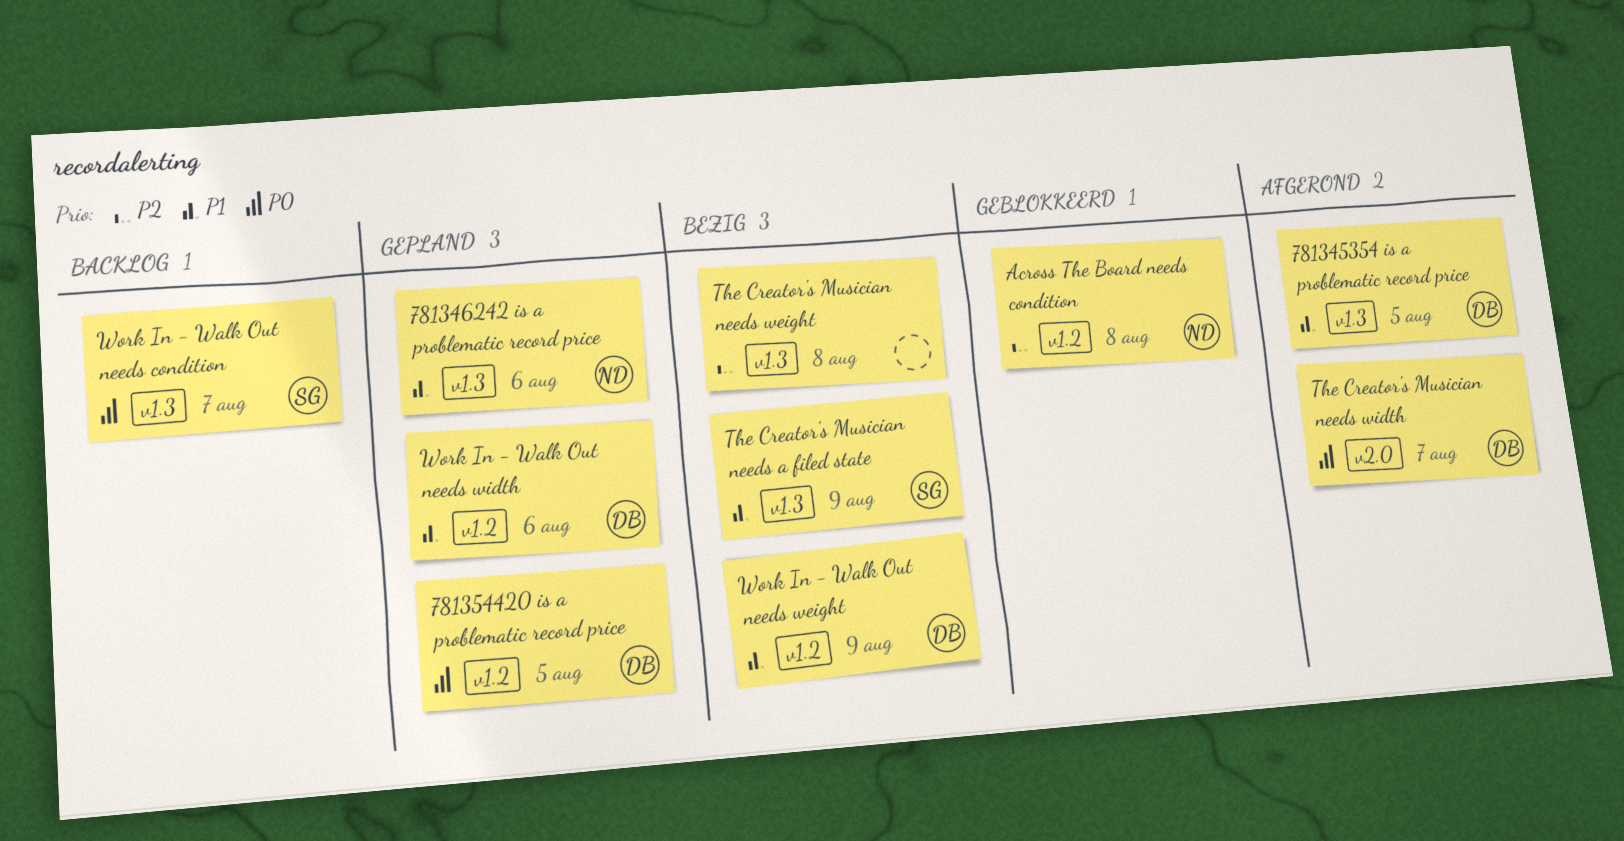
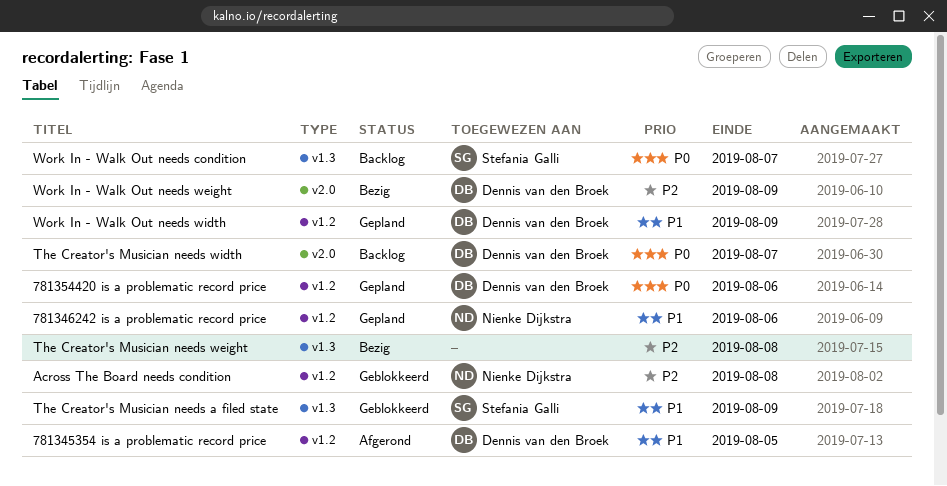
781345354 is a problematic record price, label: v1.3 -> v1.2
781346242 is a problematic record price, label: v1.3 -> v1.2
781354420 is a problematic record price, due: Aug 5 -> Aug 6
The Creator's Musician needs a filed state, status: Bezig -> Geblokkeerd
The Creator's Musician needs width, status: Afgerond -> Backlog
Work In - Walk Out needs weight, priority: P1 -> P2
Work In - Walk Out needs weight, label: v1.2 -> v2.0
Work In - Walk Out needs width, due: Aug 6 -> Aug 9

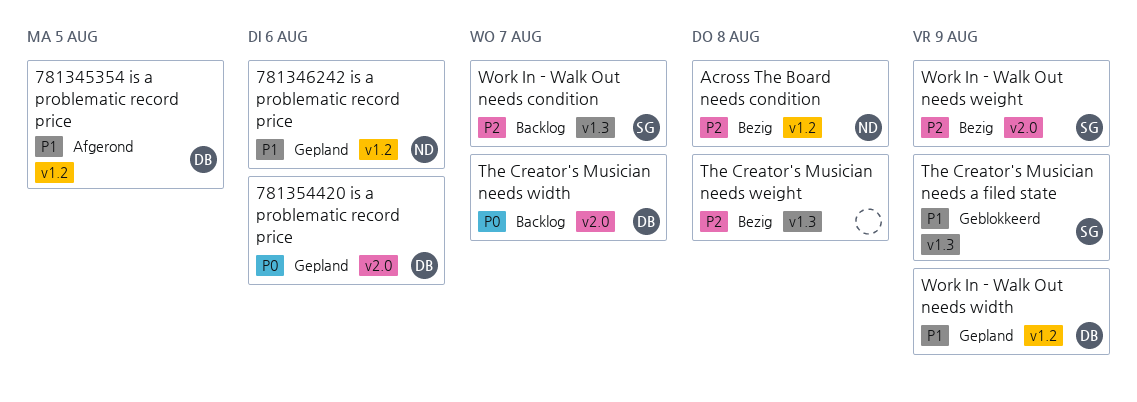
781354420 is a problematic record price, label: v1.2 -> v2.0
Across The Board needs condition, status: Geblokkeerd -> Bezig
Work In - Walk Out needs condition, priority: P0 -> P2
Work In - Walk Out needs weight, owner: Dennis van den Broek -> Stefania Galli

